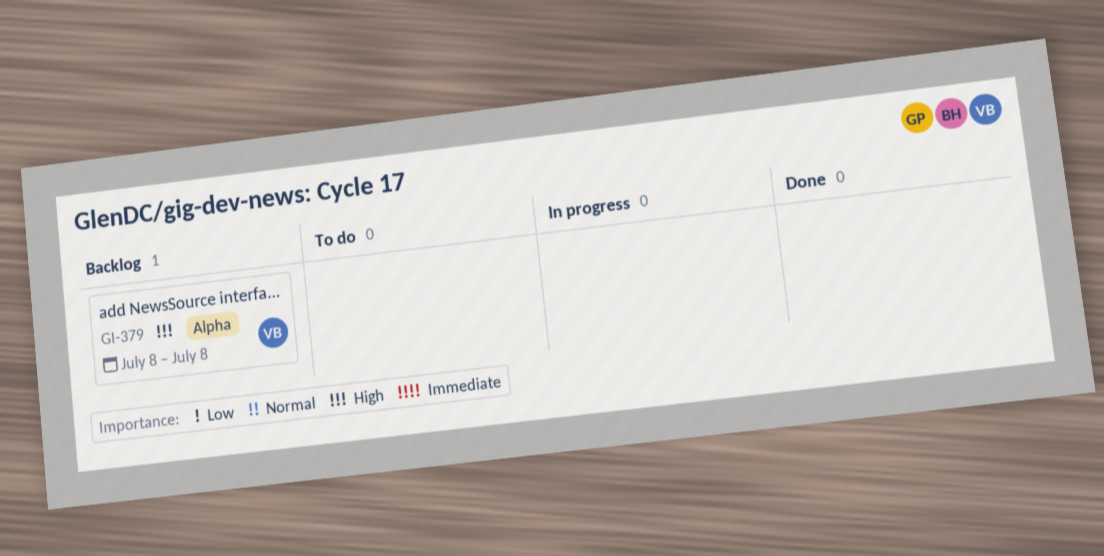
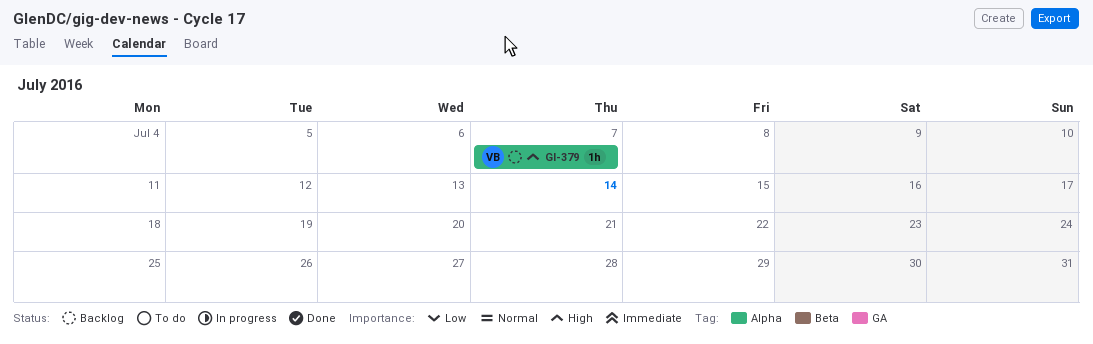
GI-379, start: Jul 8 -> Jul 7
GI-379, due: Jul 8 -> Jul 7

